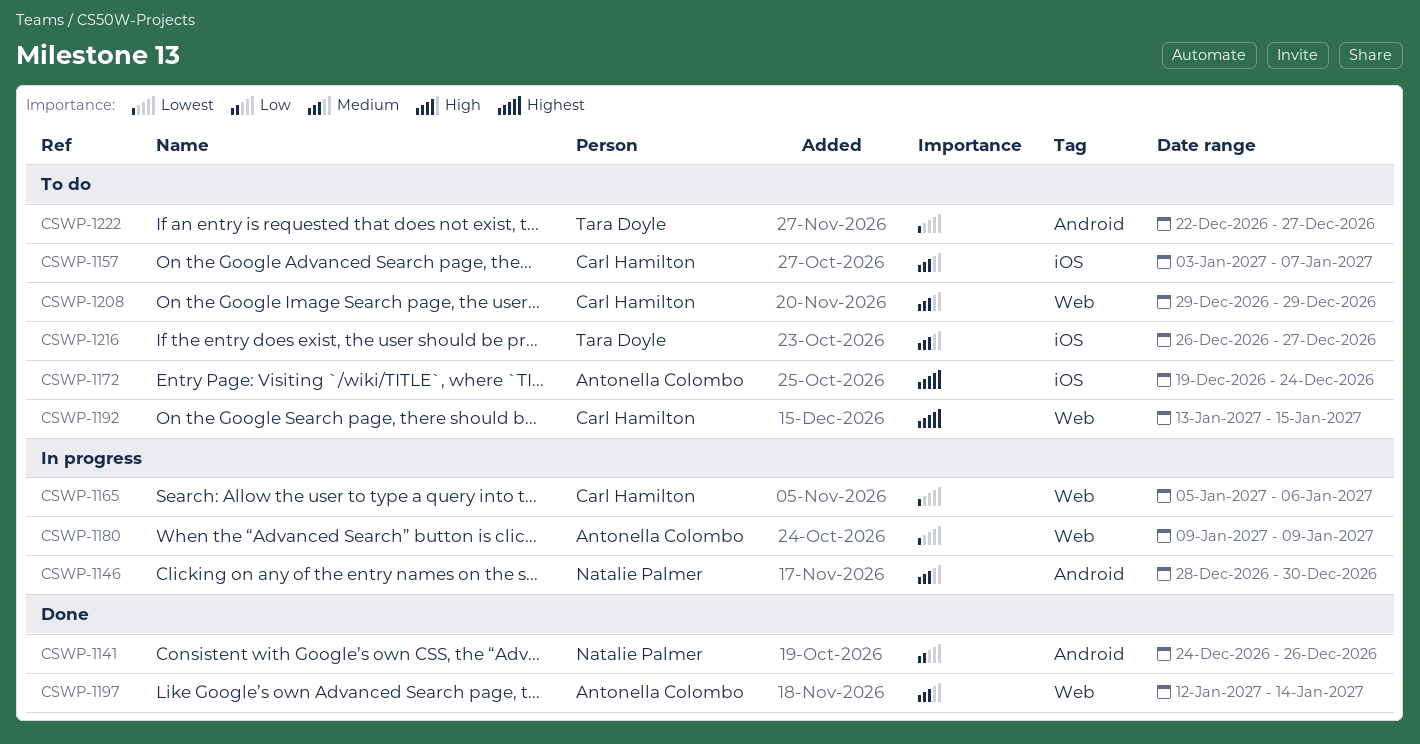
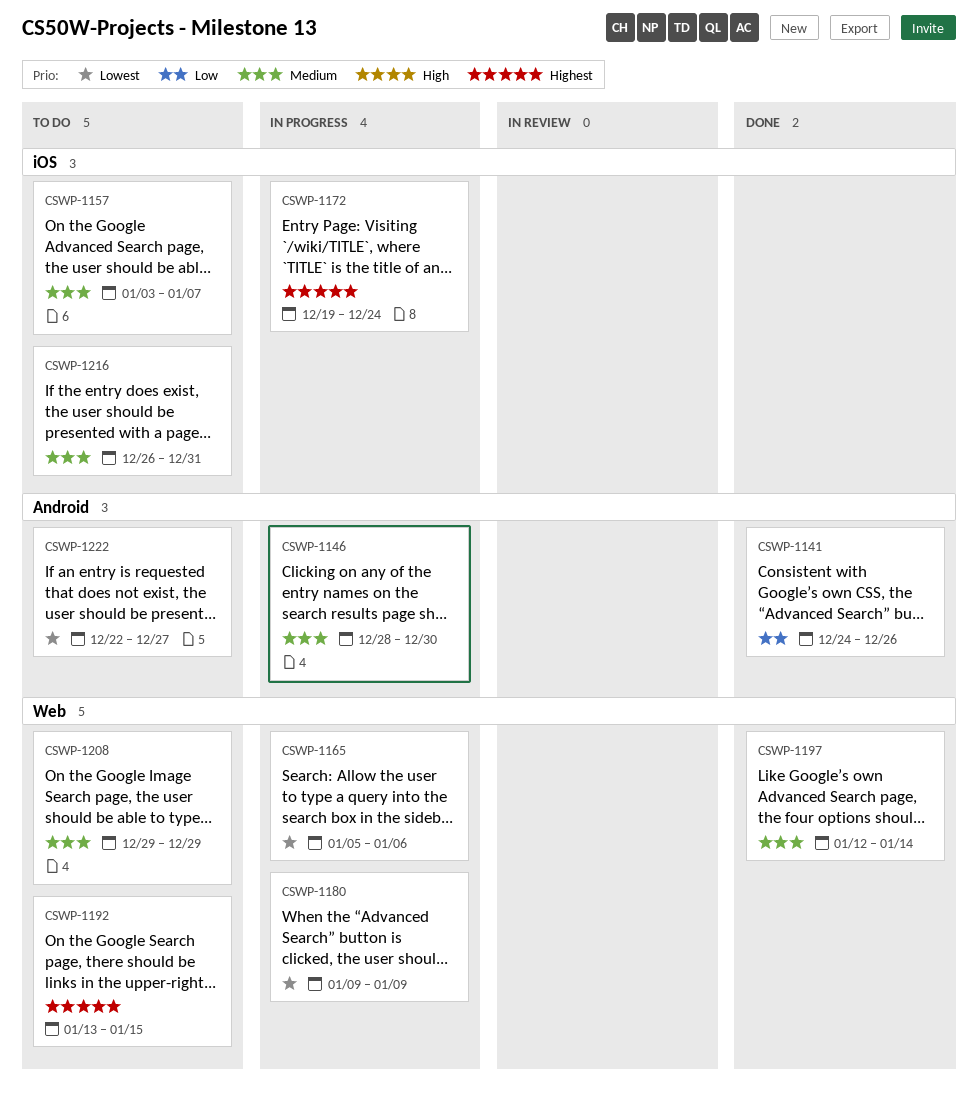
CSWP-1172, status: To do -> In progress
CSWP-1216, due: Dec 27 -> Dec 31

